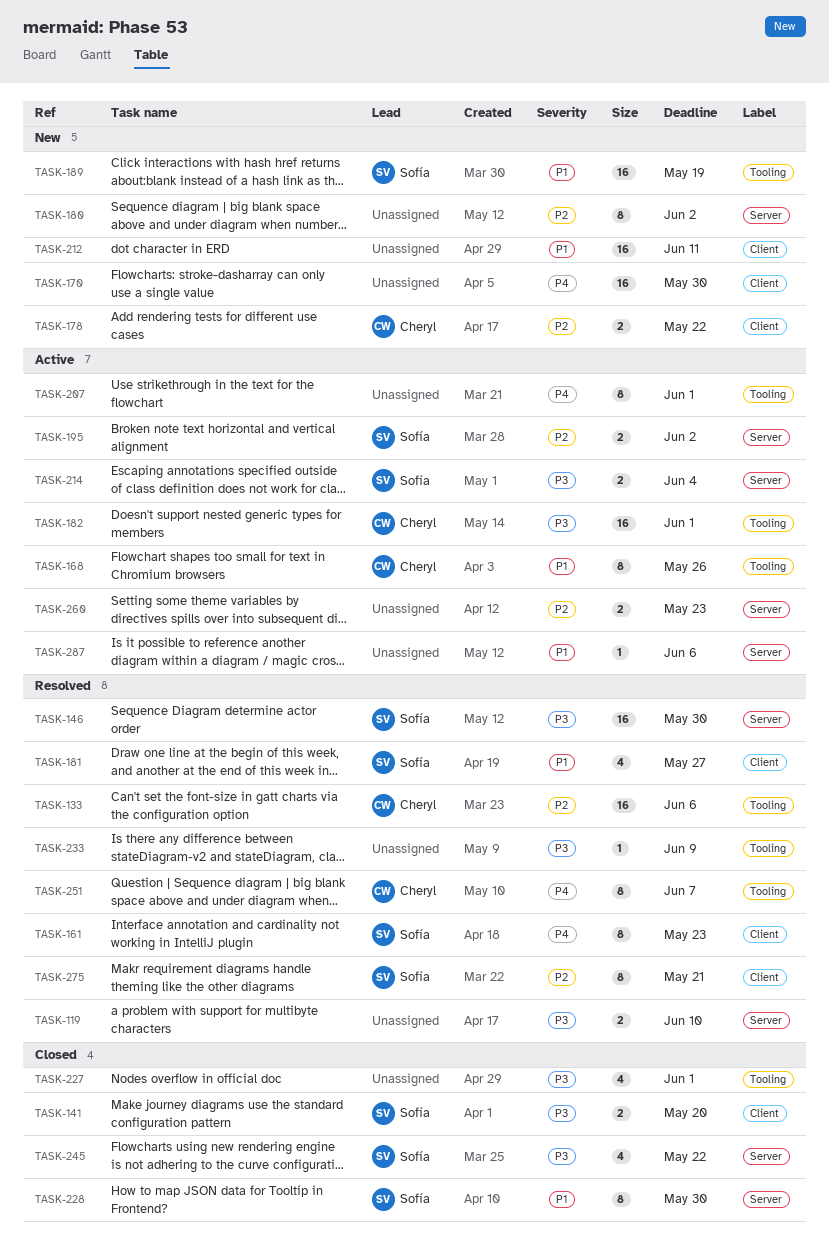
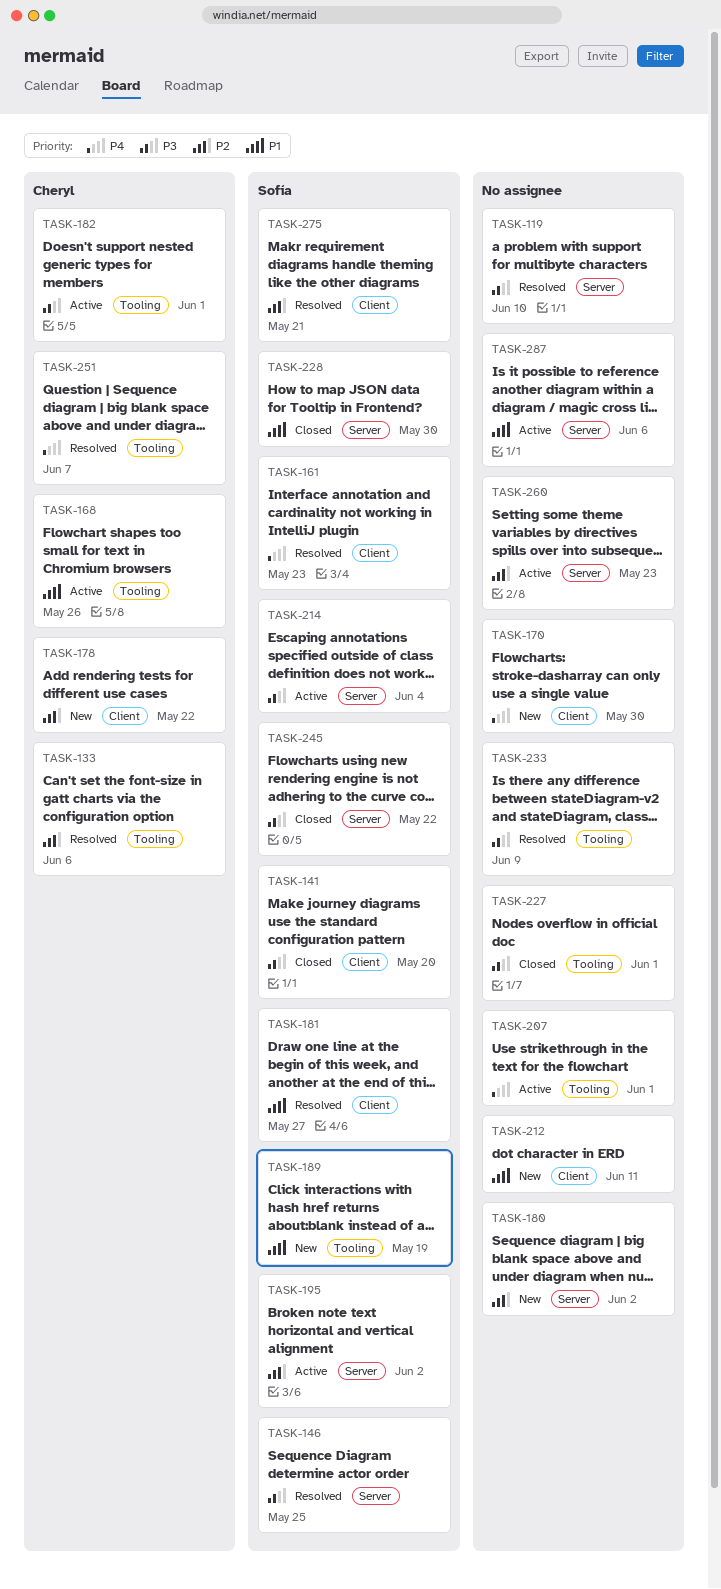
TASK-146, due: May 30 -> May 25

